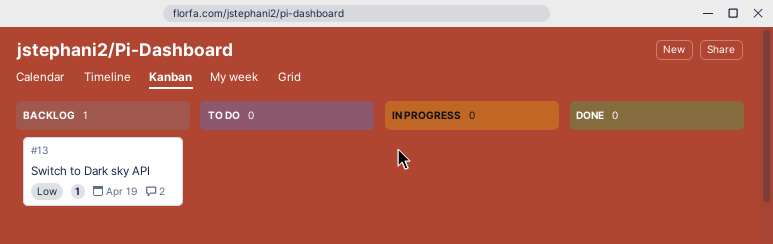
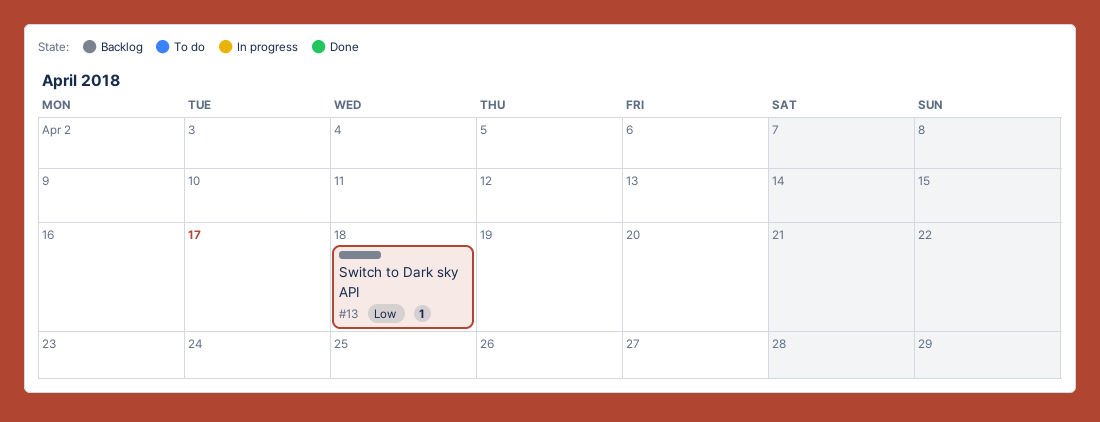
#13, due: Apr 19 -> Apr 18

